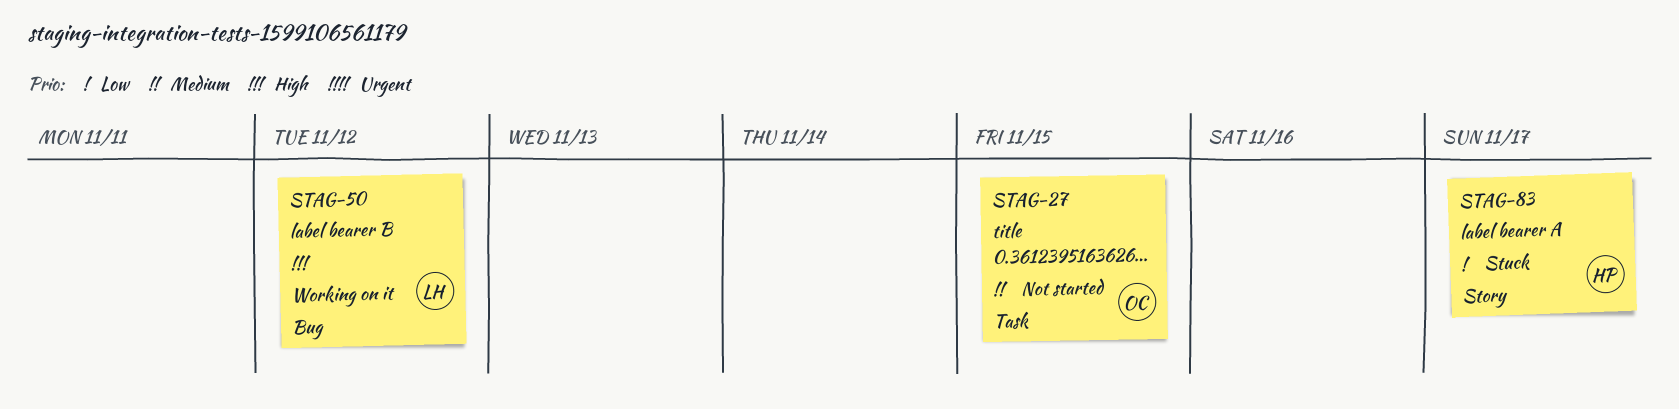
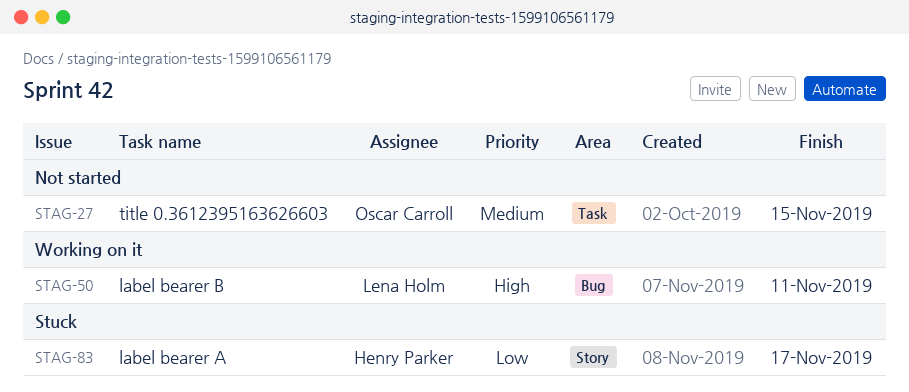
STAG-50, due: Nov 12 -> Nov 11

